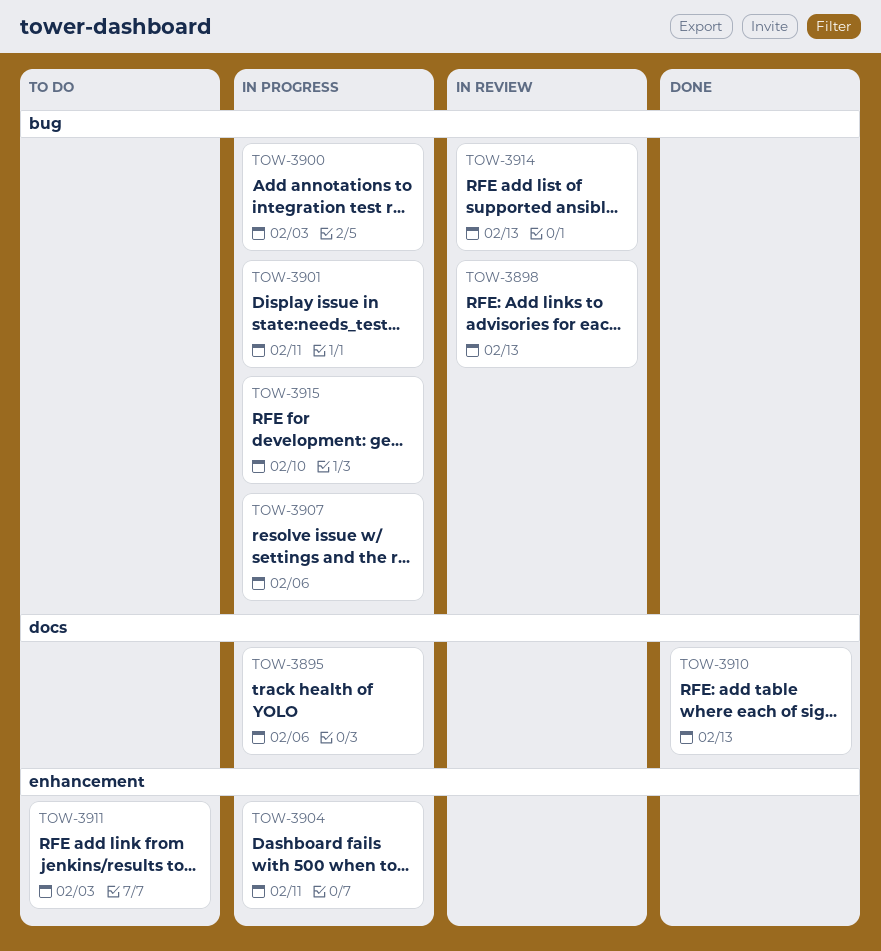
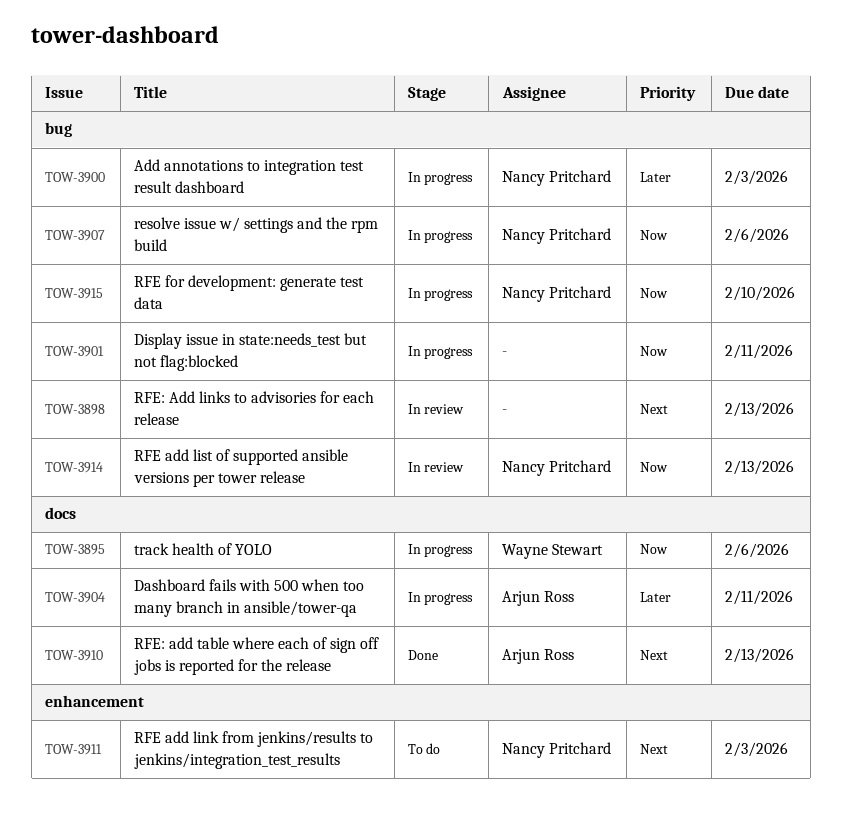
TOW-3904, label: enhancement -> docs

